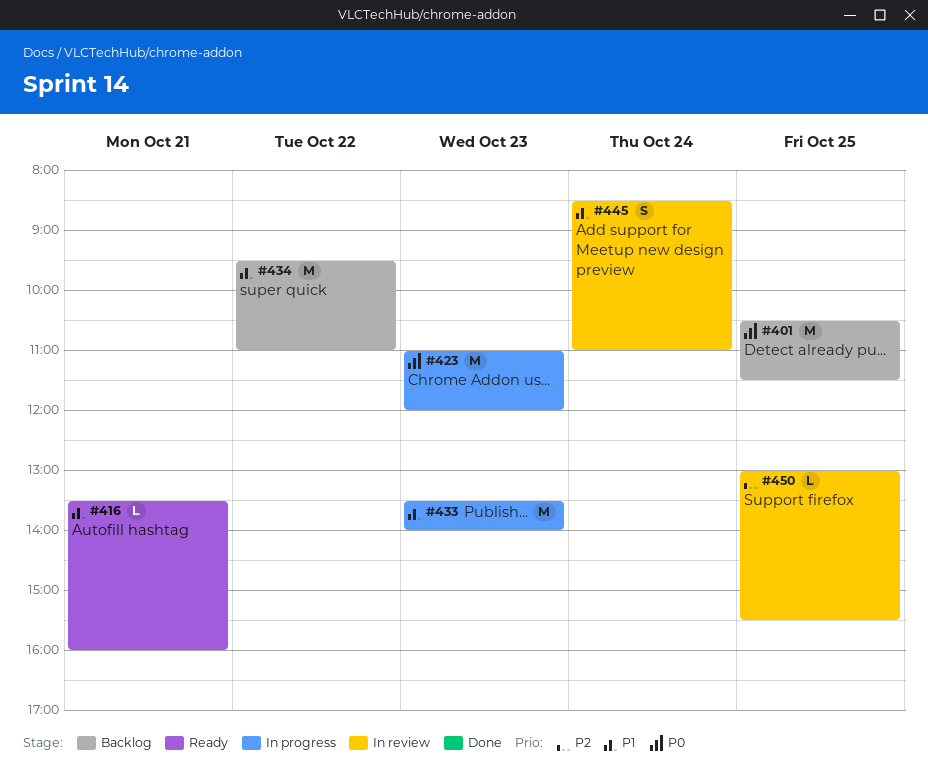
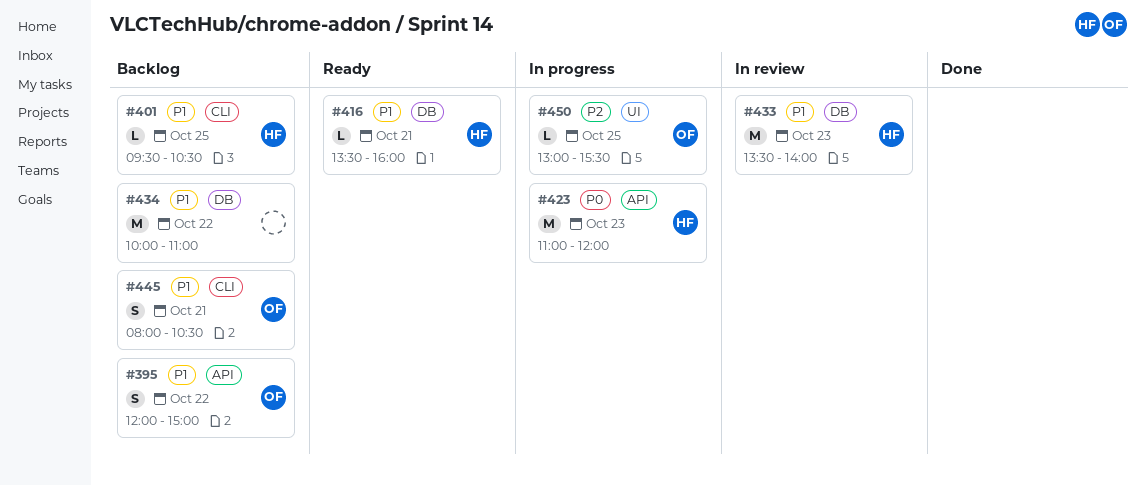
#395: none -> present
#401, priority: P0 -> P1
#401, estimate: M -> L
#401, begins: 10:30 -> 09:30
#401, ends: 11:30 -> 10:30
#433, status: In progress -> In review
#434, begins: 09:30 -> 10:00
#445, status: In review -> Backlog
#445, day: Oct 24 -> Oct 21
#445, begins: 08:30 -> 08:00
#445, ends: 11:00 -> 10:30
#450, status: In review -> In progress

